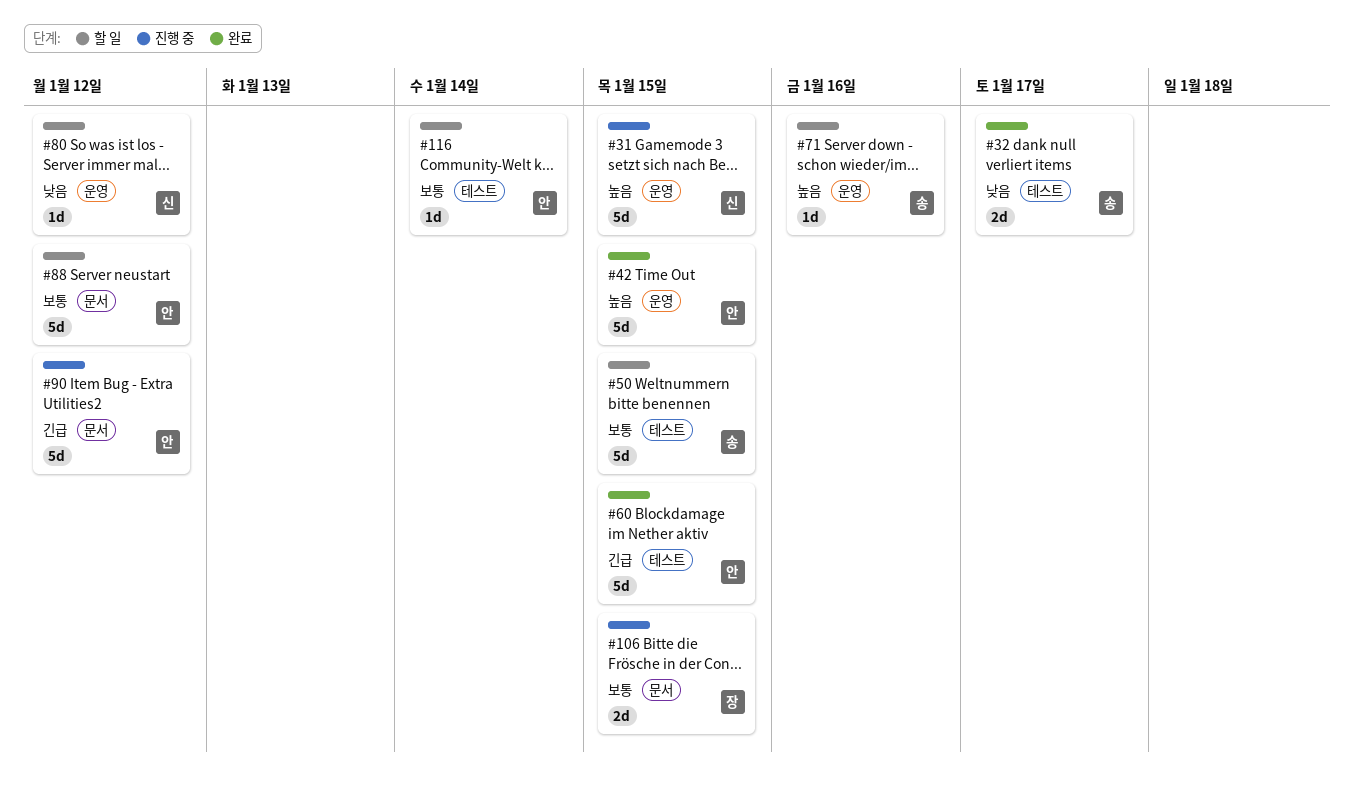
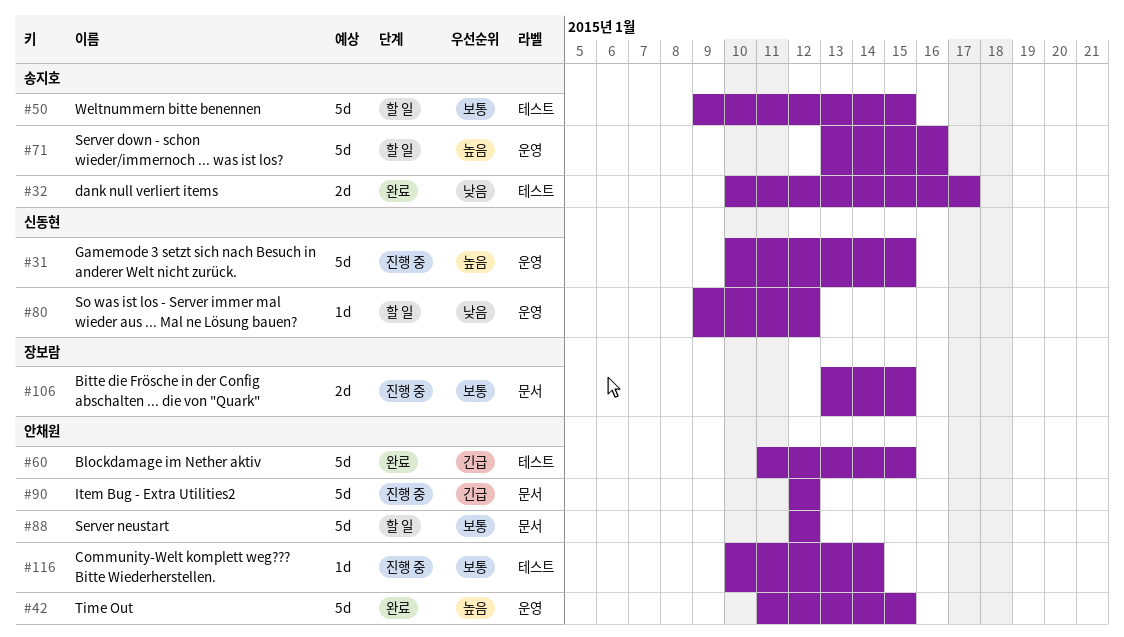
#71, estimate: 1d -> 5d
#116, status: 할 일 -> 진행 중

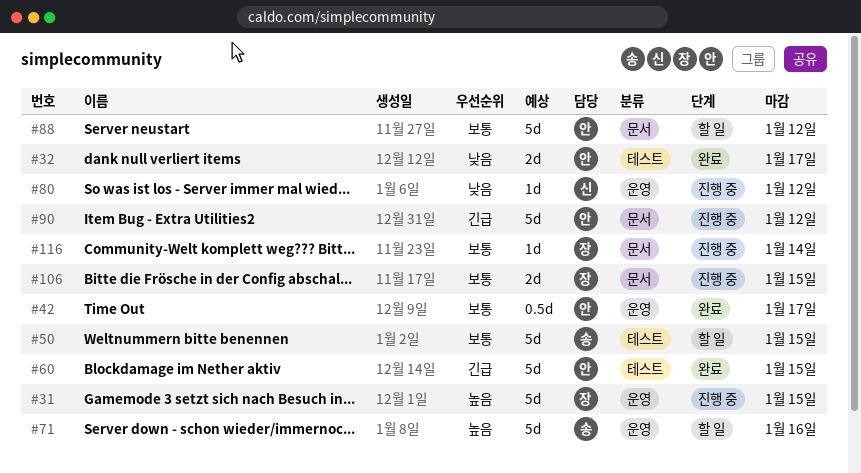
#31, owner: 신동현 -> 장보람
#32, owner: 송지호 -> 안채원
#42, priority: 높음 -> 보통
#42, estimate: 5d -> 0.5d
#42, due: Jan 15 -> Jan 17
#80, status: 할 일 -> 진행 중
#116, owner: 안채원 -> 장보람
#116, label: 테스트 -> 문서

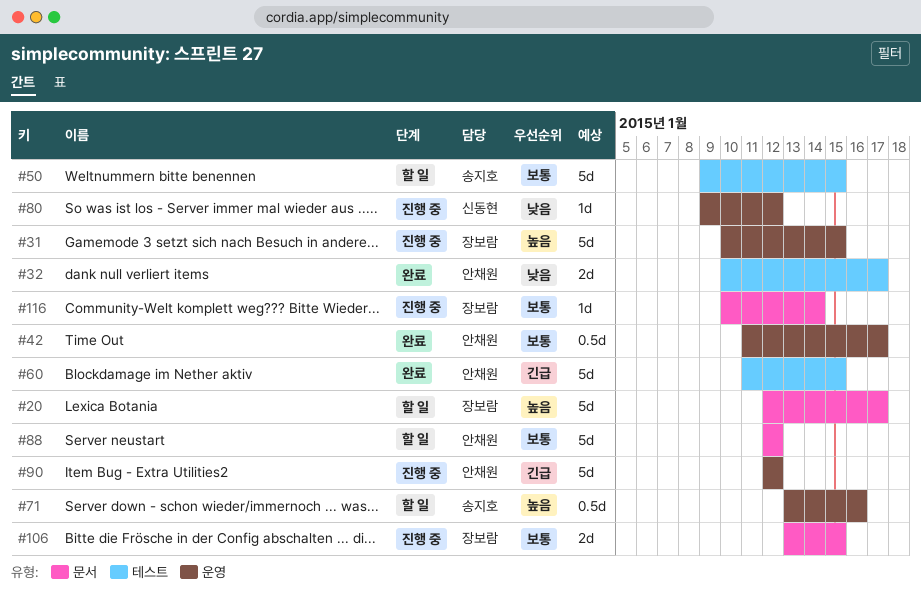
#20: none -> present
#71, estimate: 5d -> 0.5d
#90, label: 문서 -> 운영

